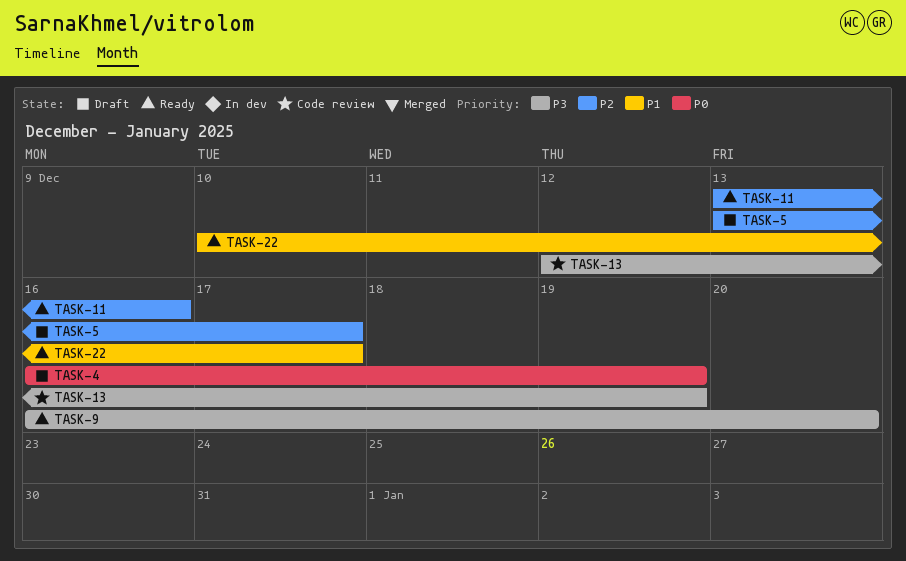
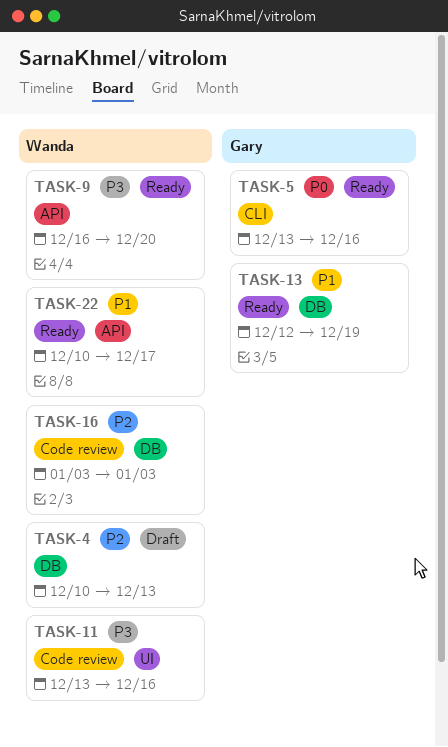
TASK-4, priority: P0 -> P2
TASK-4, start: Dec 16 -> Dec 10
TASK-4, due: Dec 19 -> Dec 13
TASK-5, status: Draft -> Ready
TASK-5, priority: P2 -> P0
TASK-5, due: Dec 17 -> Dec 16
TASK-11, status: Ready -> Code review
TASK-11, priority: P2 -> P3
TASK-13, status: Code review -> Ready
TASK-13, priority: P3 -> P1
TASK-16: none -> present

